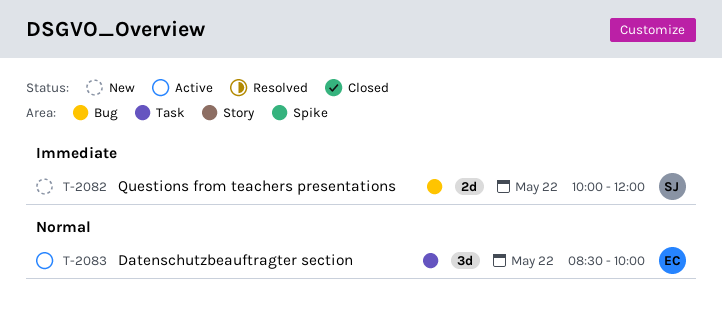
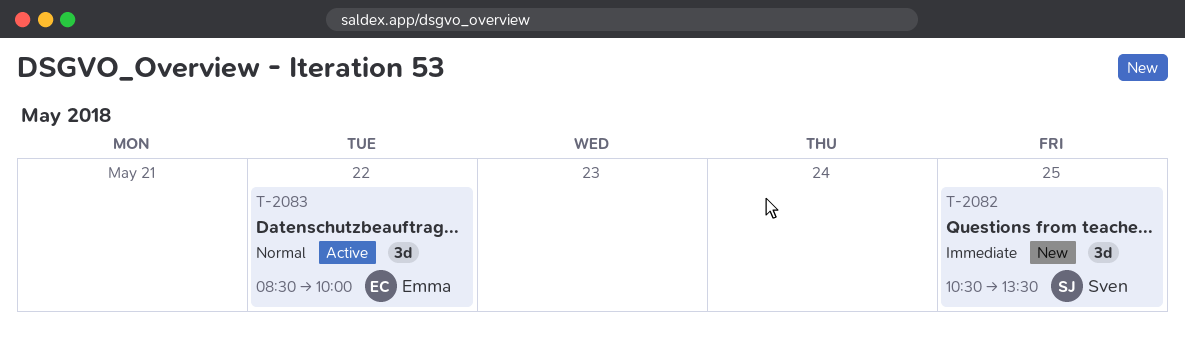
T-2082, estimate: 2d -> 3d
T-2082, day: May 22 -> May 25
T-2082, begins: 10:00 -> 10:30
T-2082, ends: 12:00 -> 13:30

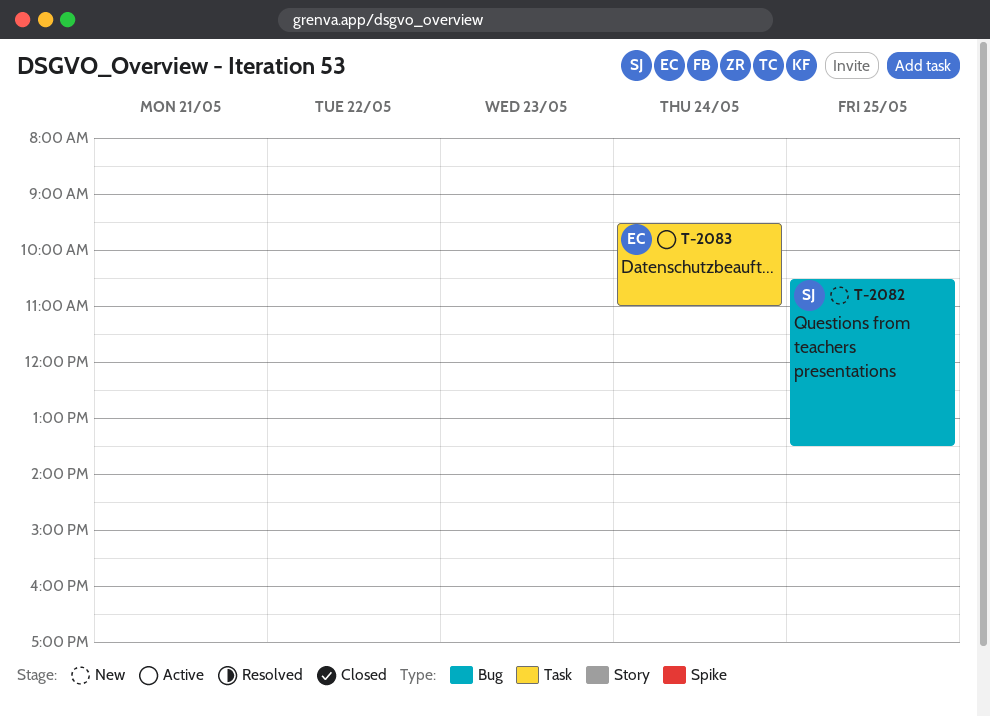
T-2083, day: May 22 -> May 24
T-2083, begins: 08:30 -> 09:30
T-2083, ends: 10:00 -> 11:00

